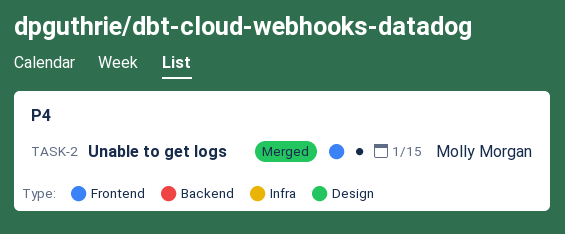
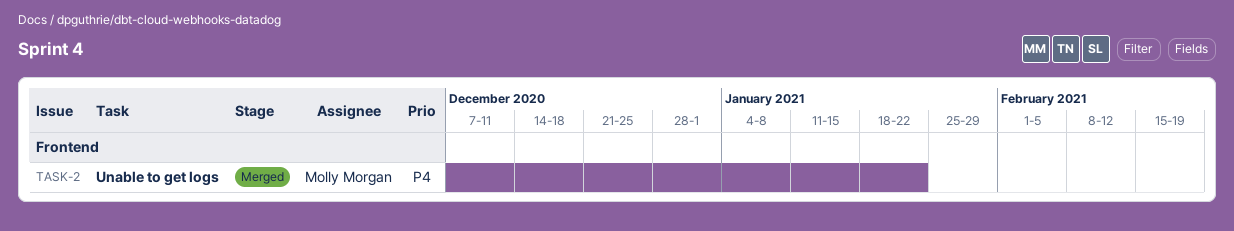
TASK-2, due: Jan 15 -> Jan 22

